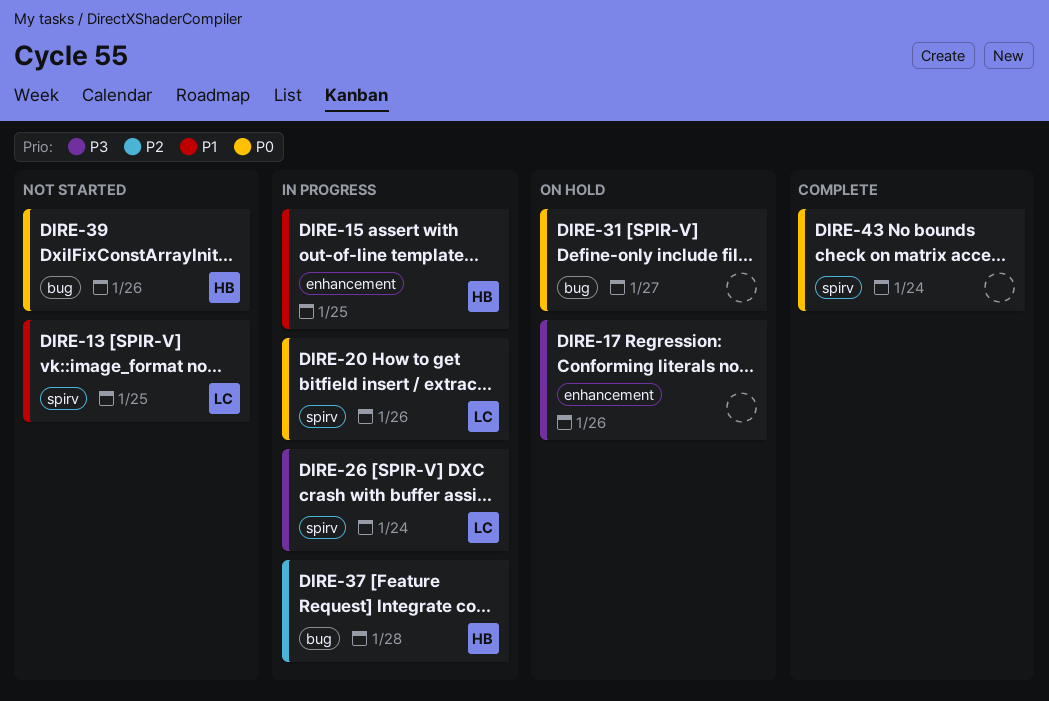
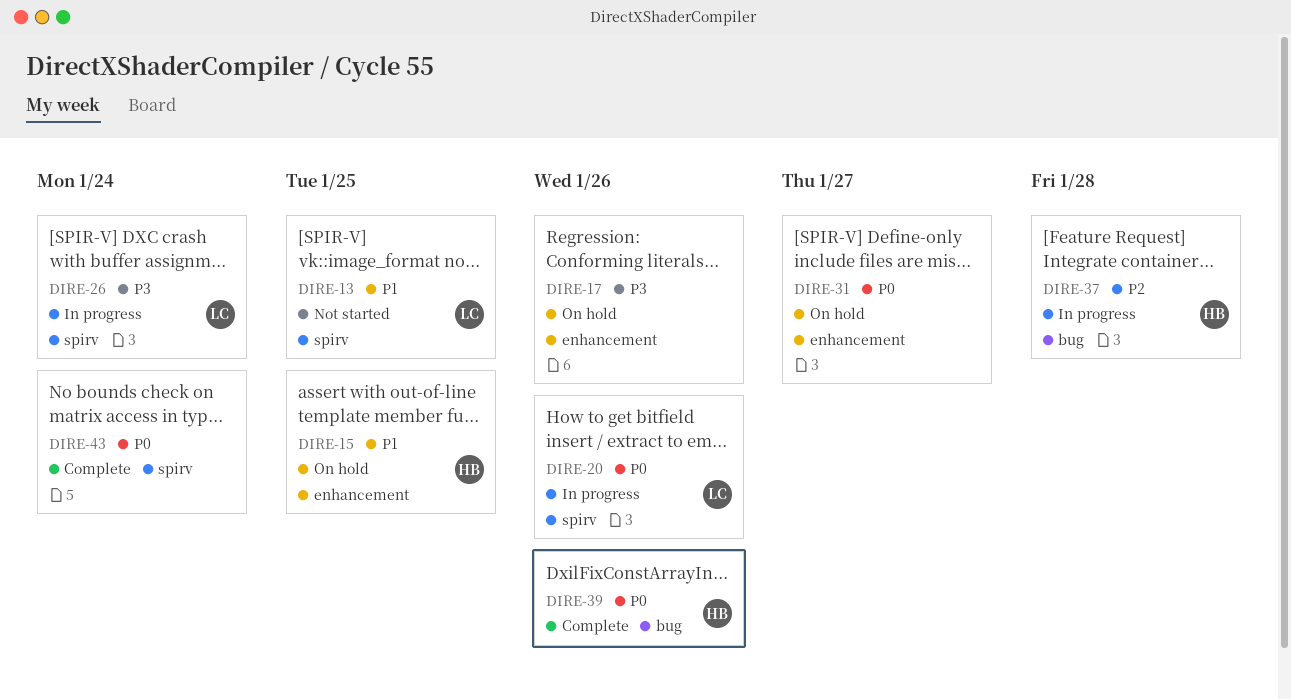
DIRE-15, status: In progress -> On hold
DIRE-31, label: bug -> enhancement
DIRE-39, status: Not started -> Complete

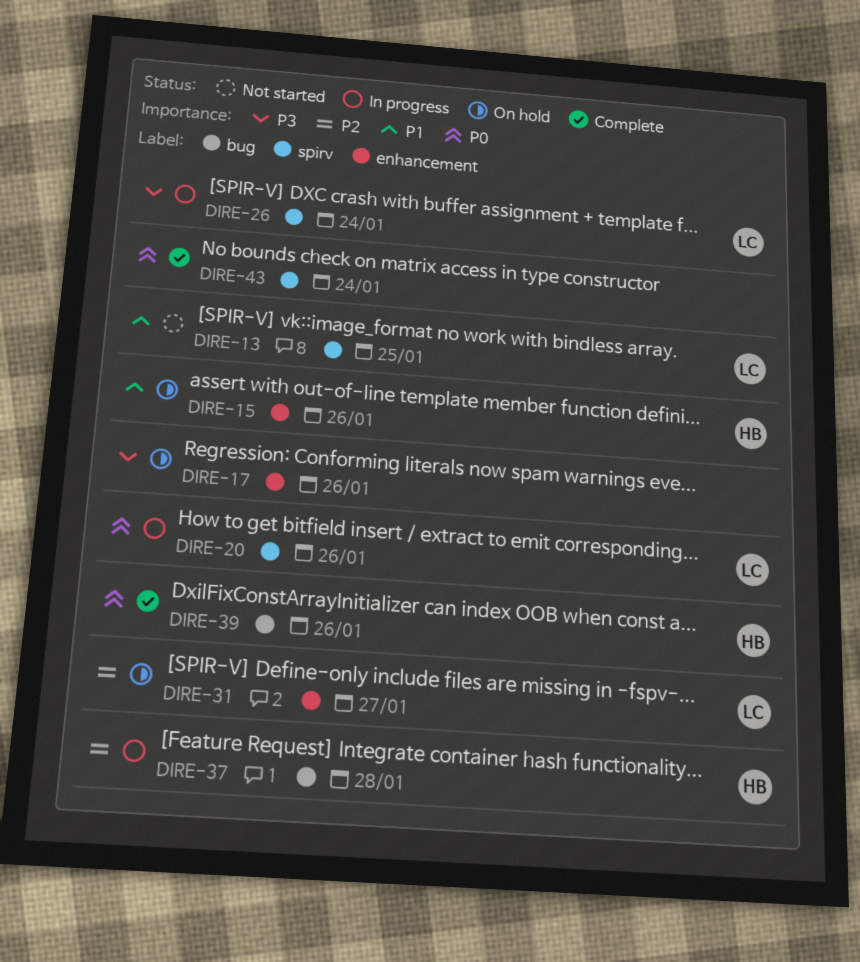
DIRE-15, due: Jan 25 -> Jan 26
DIRE-31, owner: none -> LC
DIRE-31, priority: P0 -> P2

